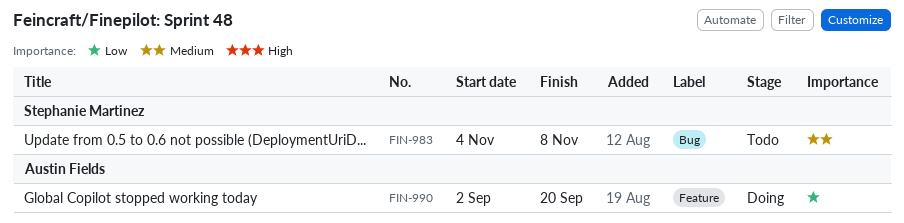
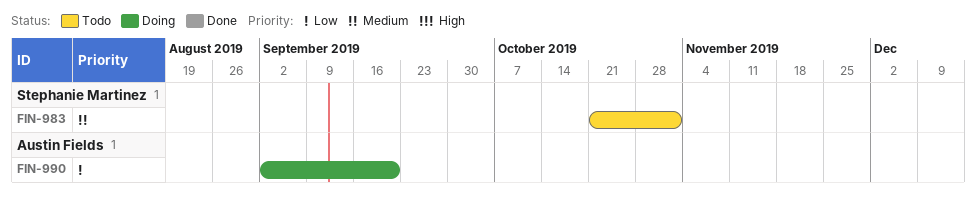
FIN-983, start: Nov 4 -> Oct 21
FIN-983, due: Nov 8 -> Nov 1

